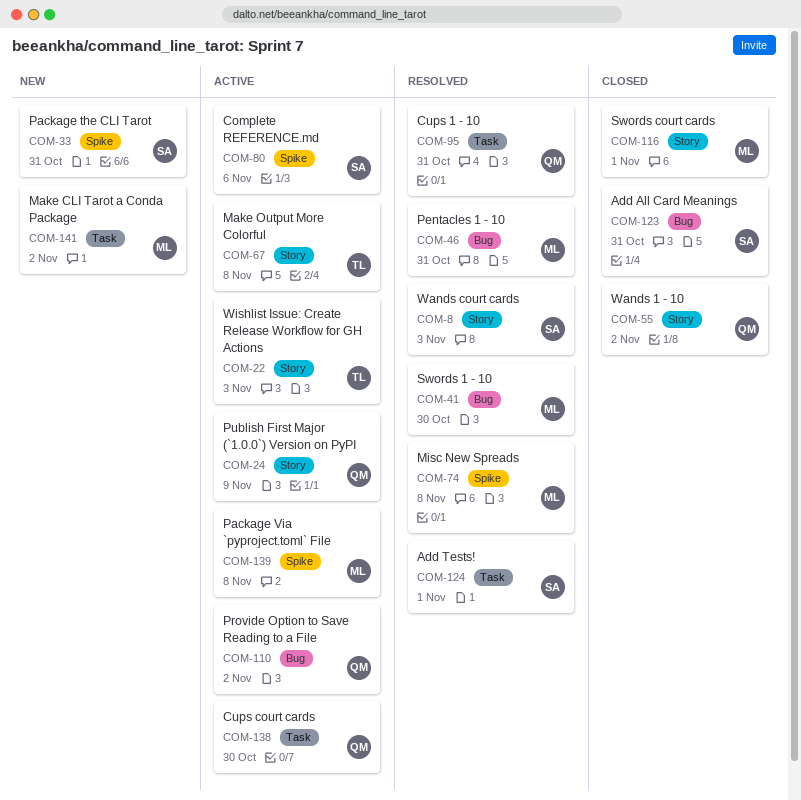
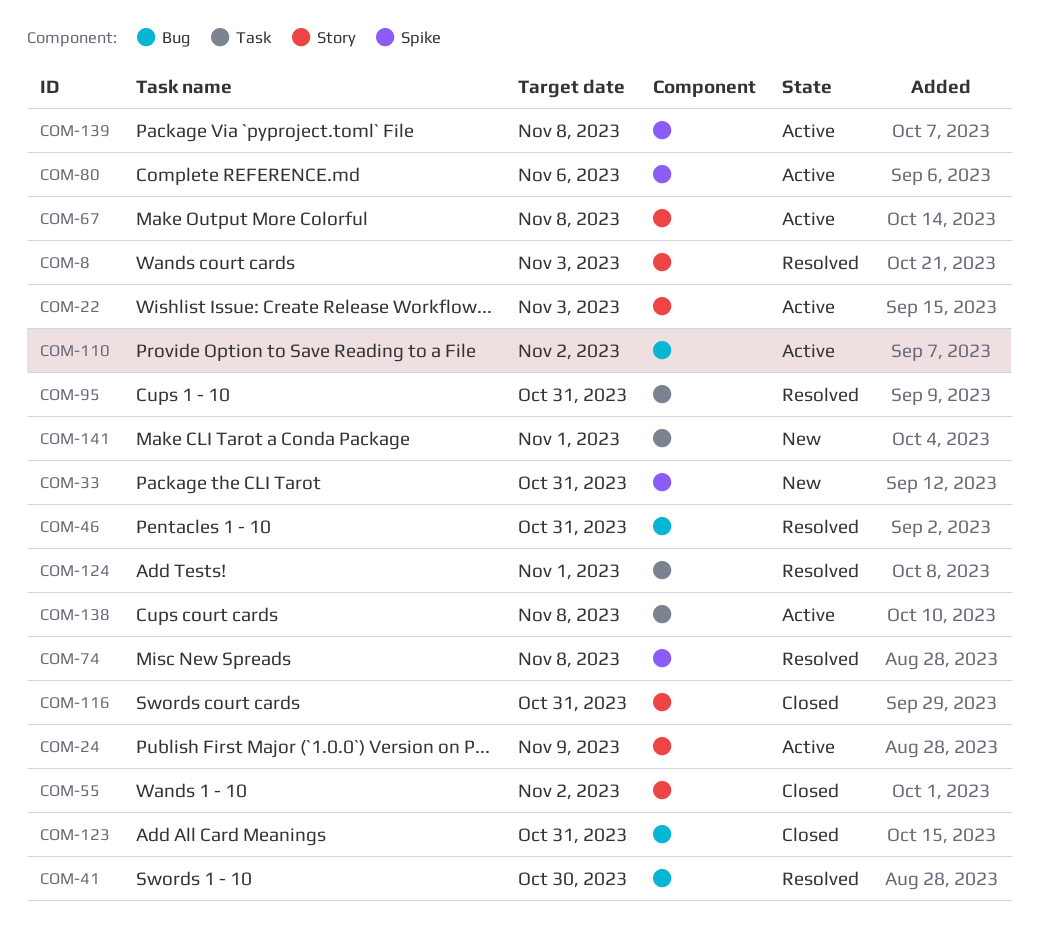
COM-116, due: Nov 1 -> Oct 31
COM-138, due: Oct 30 -> Nov 8
COM-141, due: Nov 2 -> Nov 1

